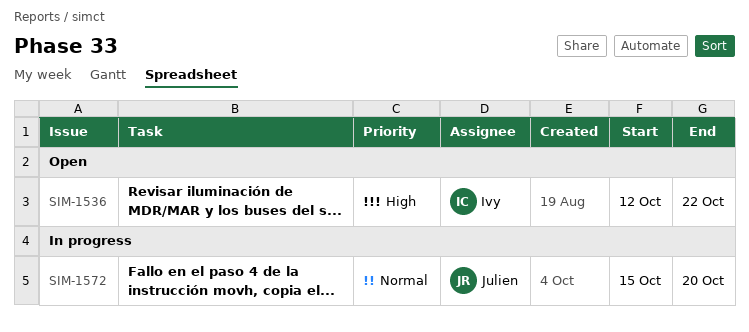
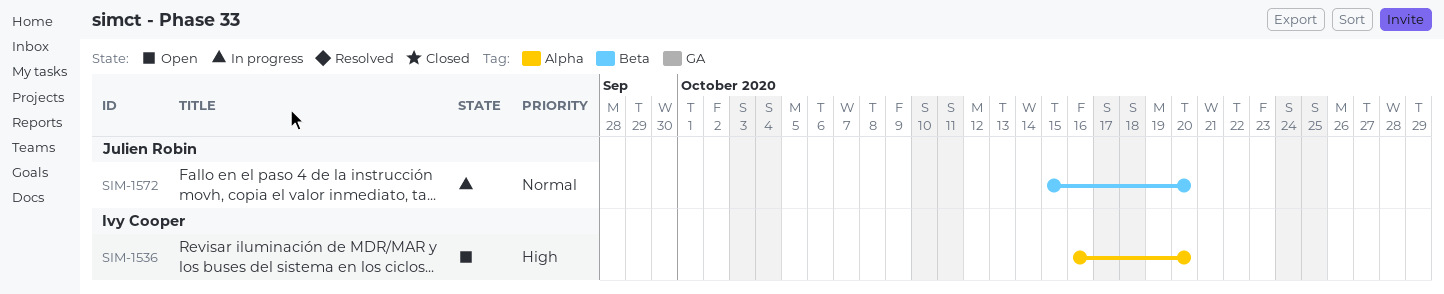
SIM-1536, start: Oct 12 -> Oct 16
SIM-1536, due: Oct 22 -> Oct 20

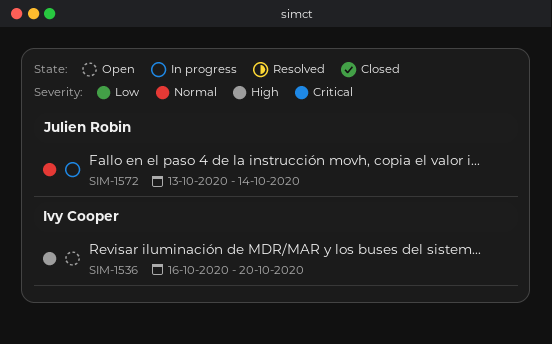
SIM-1572, start: Oct 15 -> Oct 13
SIM-1572, due: Oct 20 -> Oct 14

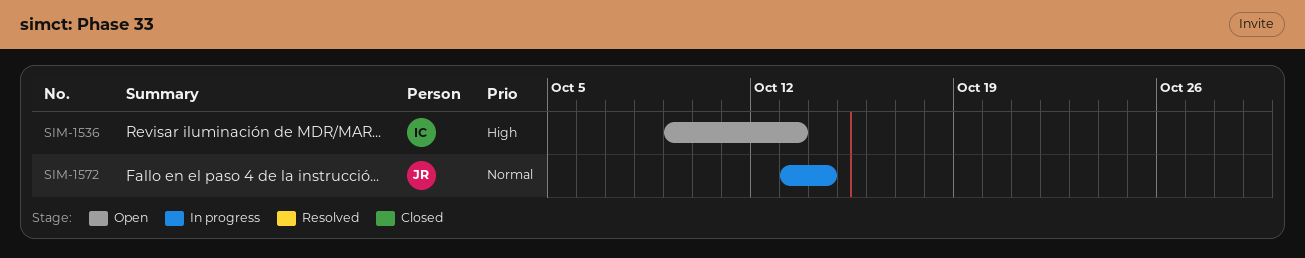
SIM-1536, start: Oct 16 -> Oct 9
SIM-1536, due: Oct 20 -> Oct 13

